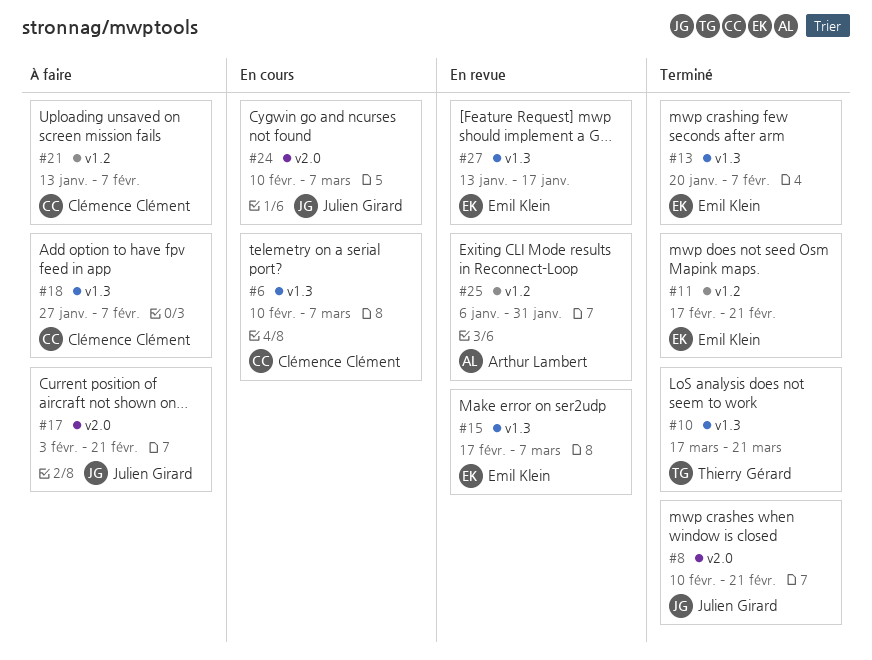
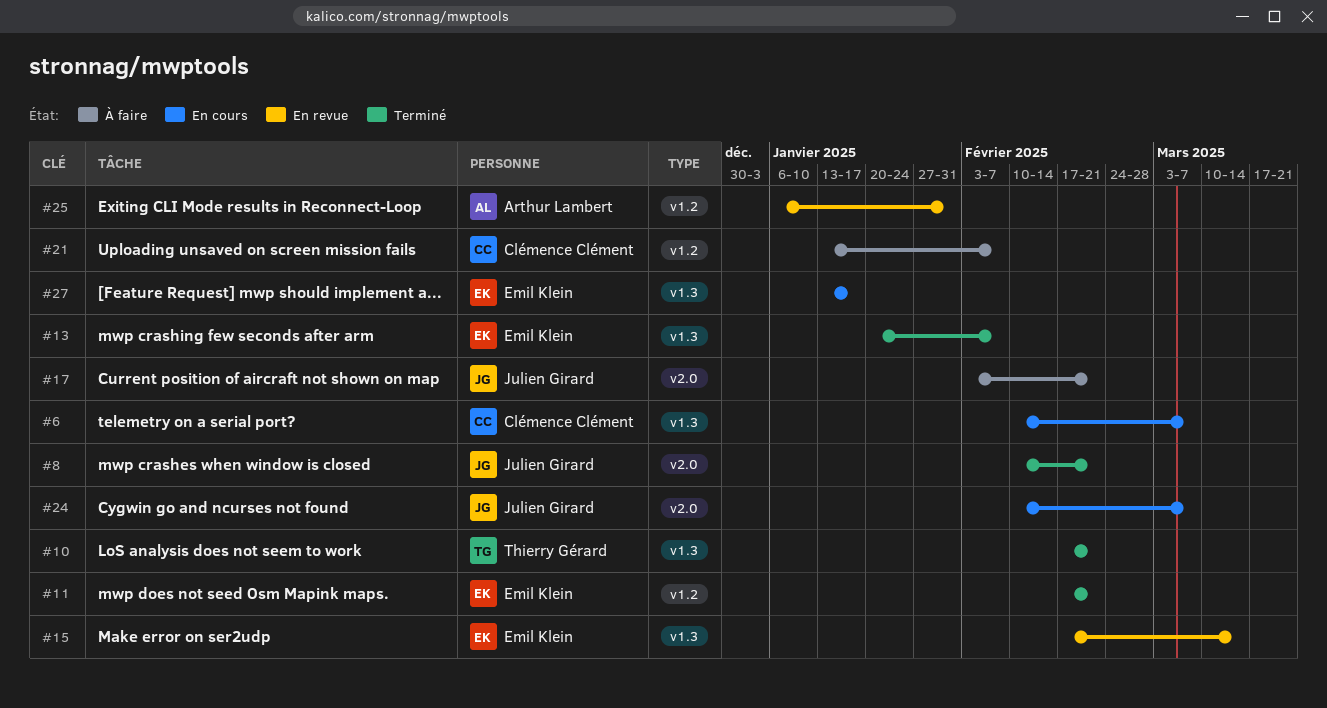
#10, start: Mar 17 -> Feb 17
#10, due: Mar 21 -> Feb 21
#15, due: Mar 7 -> Mar 14
#18: present -> none
#27, status: En revue -> En cours

